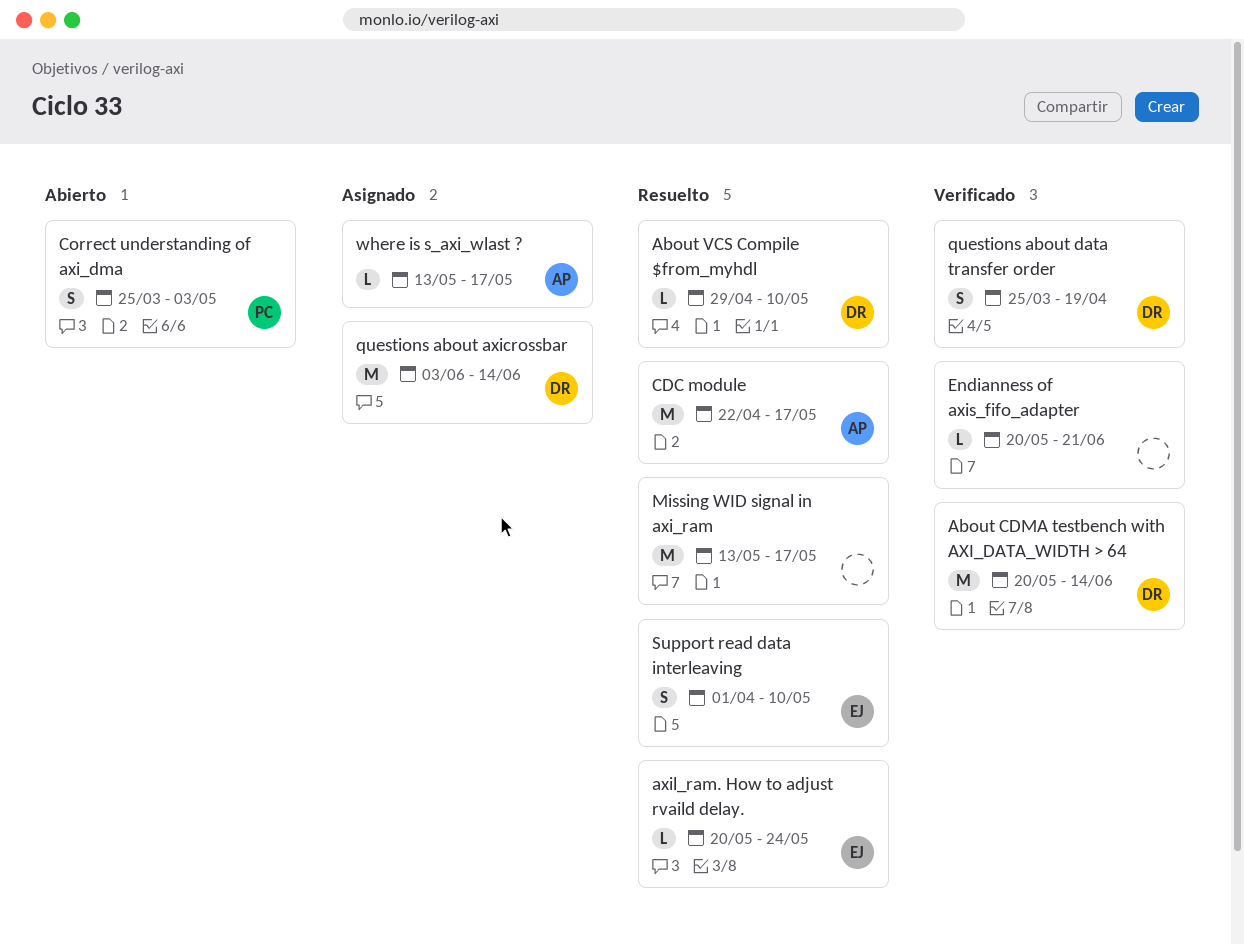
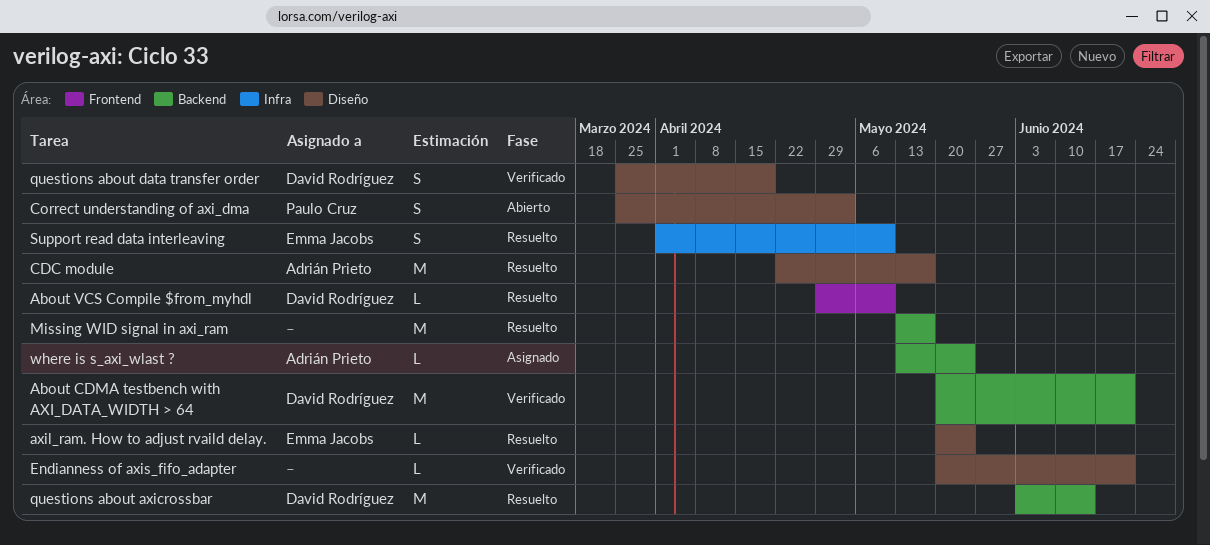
About CDMA testbench with AXI_DATA_WIDTH > 64, due: Jun 14 -> Jun 21
questions about axicrossbar, status: Asignado -> Resuelto
where is s_axi_wlast ?, due: May 17 -> May 24

